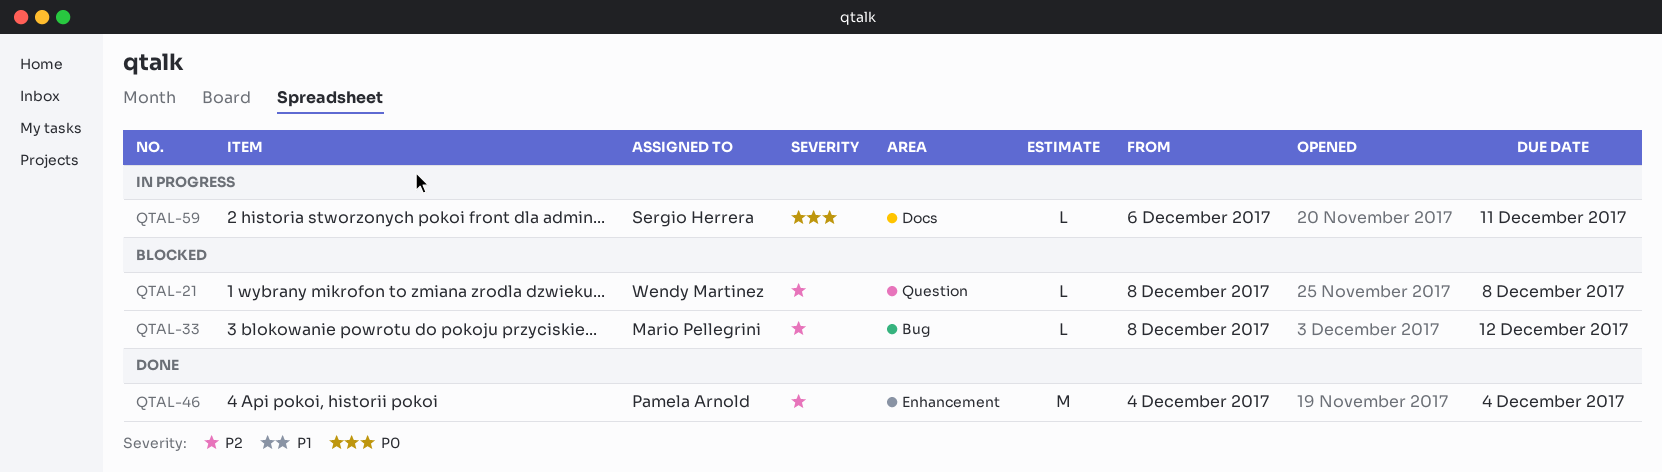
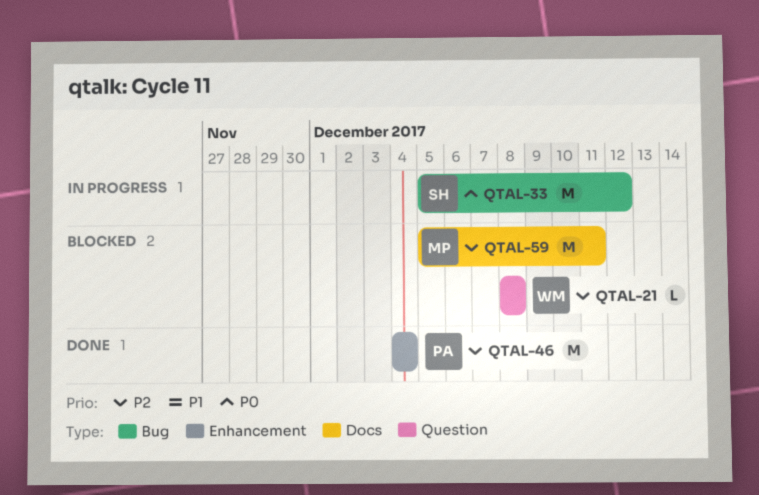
QTAL-33, status: Blocked -> In progress
QTAL-33, owner: Mario Pellegrini -> Sergio Herrera
QTAL-33, priority: P2 -> P0
QTAL-33, estimate: L -> M
QTAL-33, start: Dec 8 -> Dec 5
QTAL-59, status: In progress -> Blocked
QTAL-59, owner: Sergio Herrera -> Mario Pellegrini
QTAL-59, priority: P0 -> P2
QTAL-59, estimate: L -> M
QTAL-59, start: Dec 6 -> Dec 5

